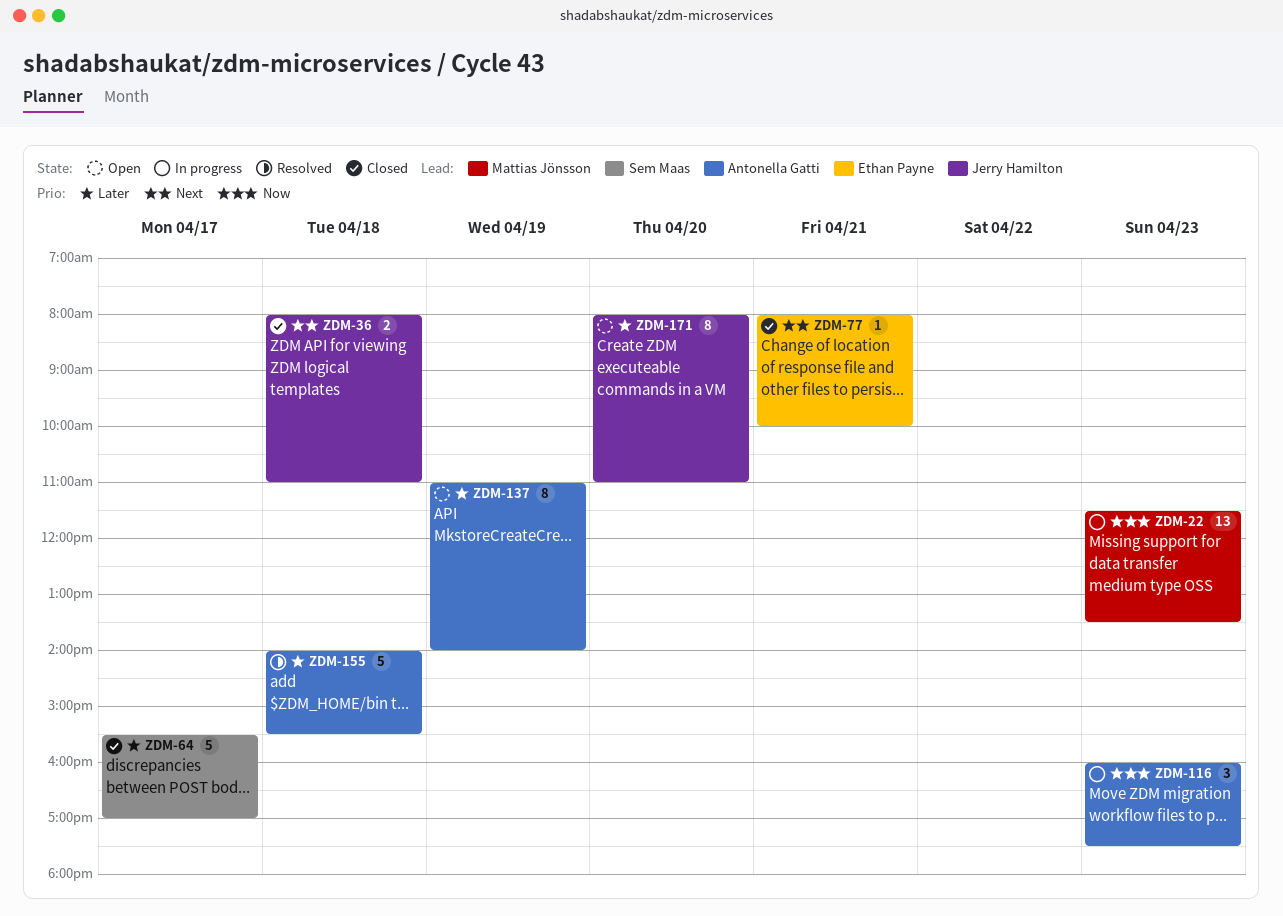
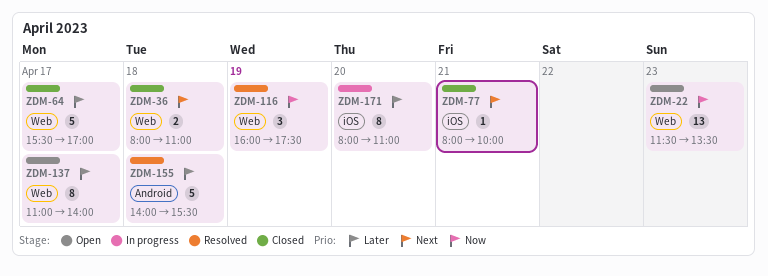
ZDM-22, status: In progress -> Open
ZDM-116, status: In progress -> Resolved
ZDM-116, day: Apr 23 -> Apr 19
ZDM-137, day: Apr 19 -> Apr 17
ZDM-171, status: Open -> In progress

